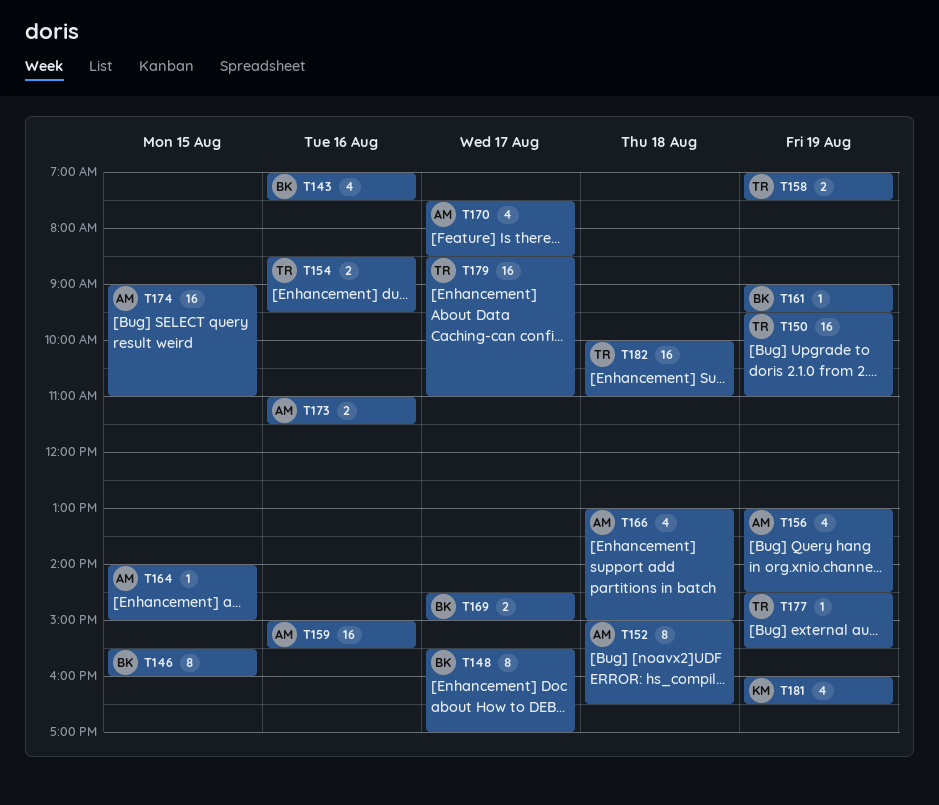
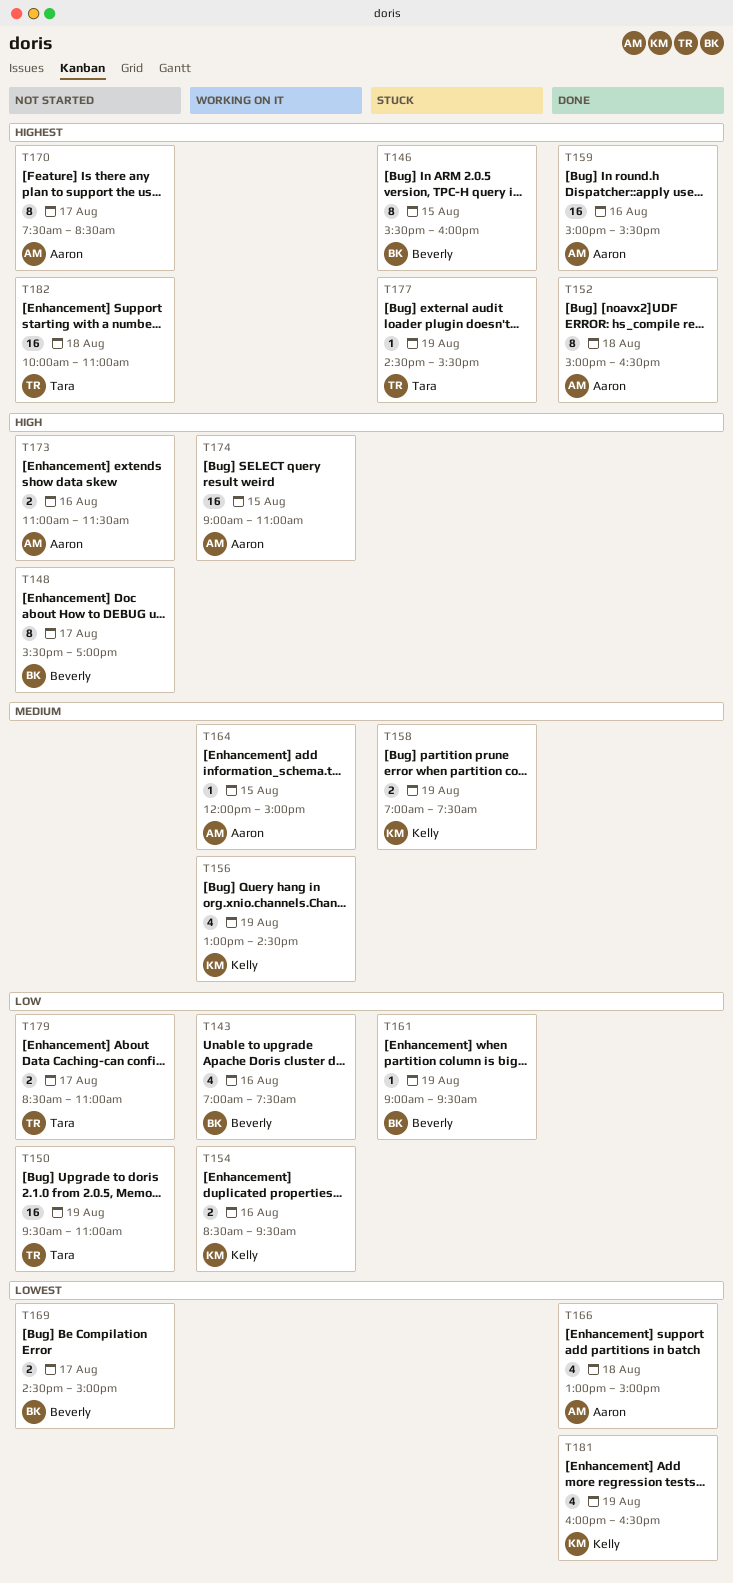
T154, owner: Tara -> Kelly
T156, owner: Aaron -> Kelly
T158, owner: Tara -> Kelly
T164, begins: 14:00 -> 12:00
T170, estimate: 4 -> 8
T179, estimate: 16 -> 2

